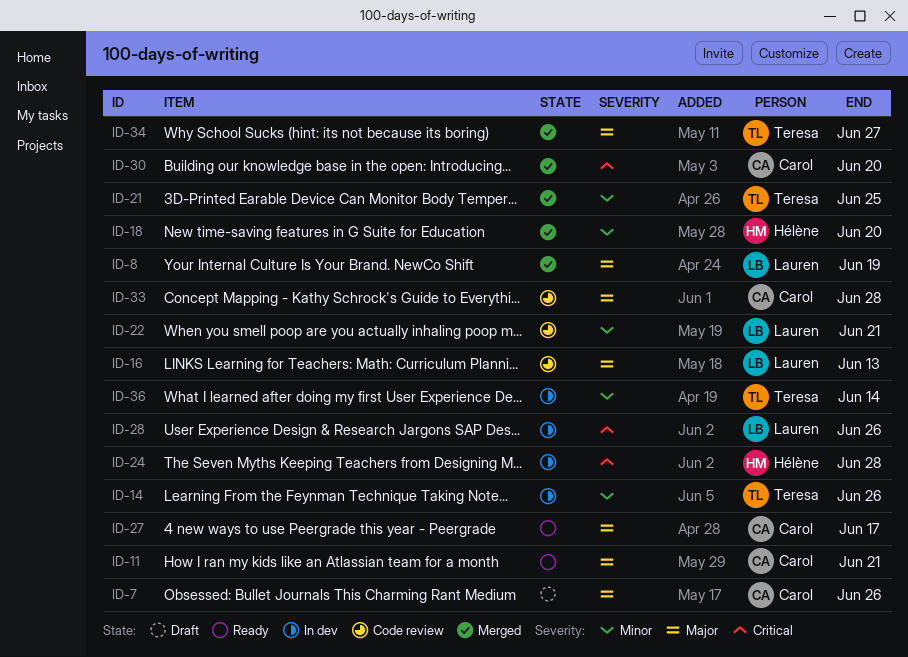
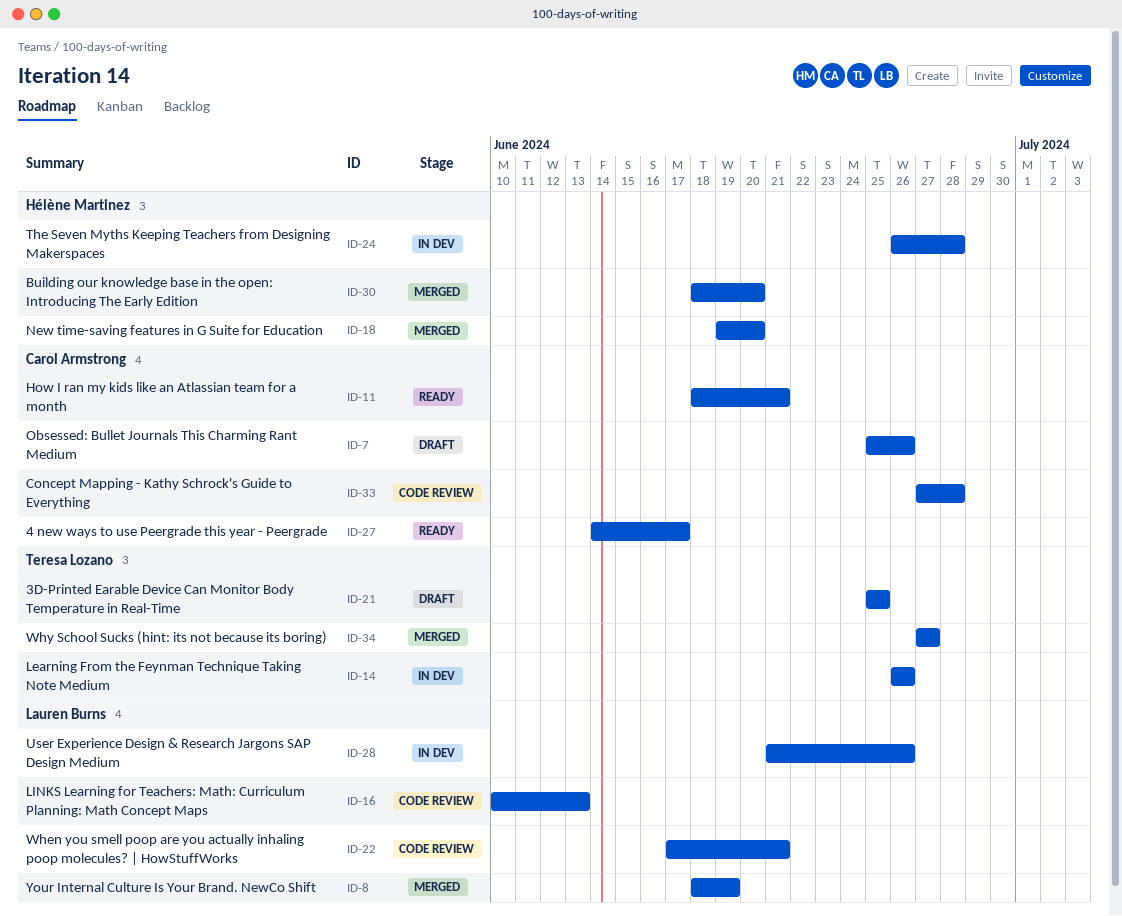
ID-21, status: Merged -> Draft
ID-30, owner: Carol Armstrong -> Hélène Martinez
ID-36: present -> none

